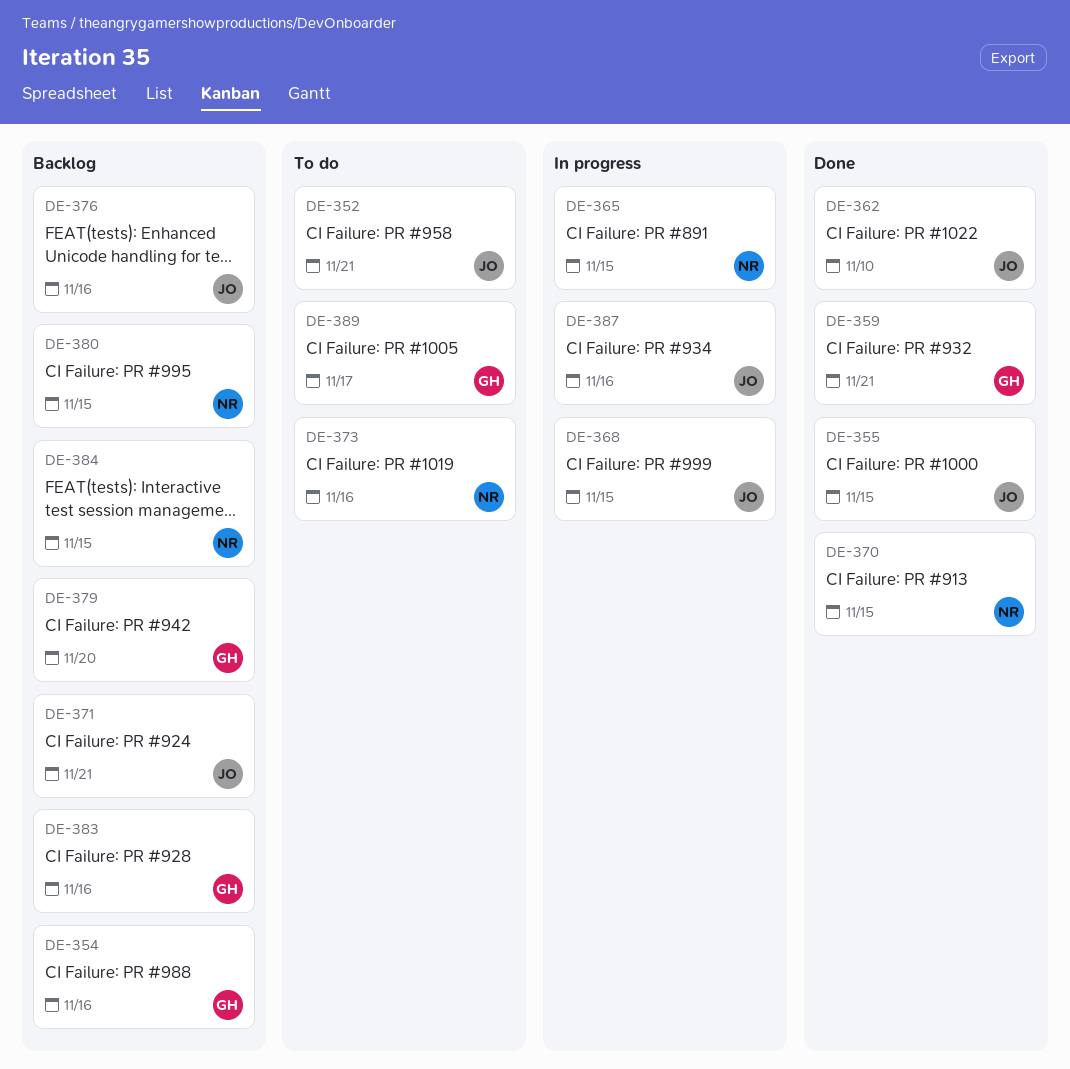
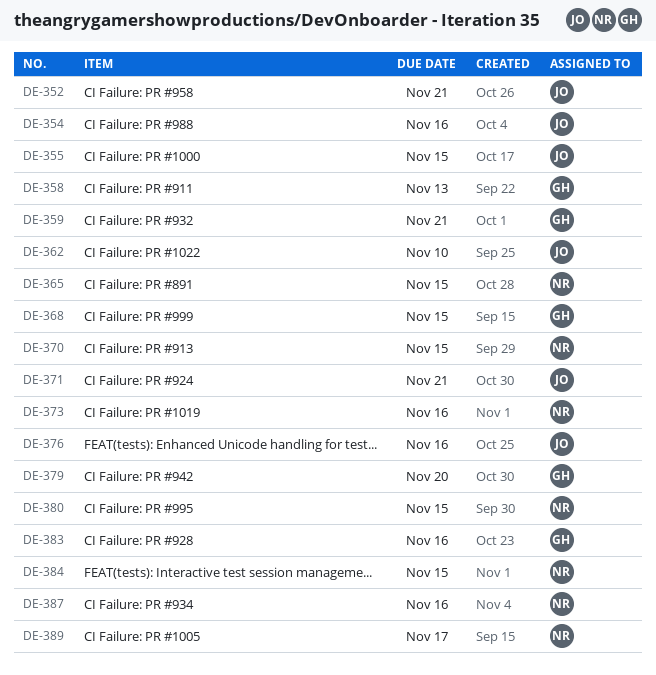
DE-354, owner: GH -> JO
DE-358: none -> present
DE-368, owner: JO -> GH
DE-387, owner: JO -> NR
DE-389, owner: GH -> NR

